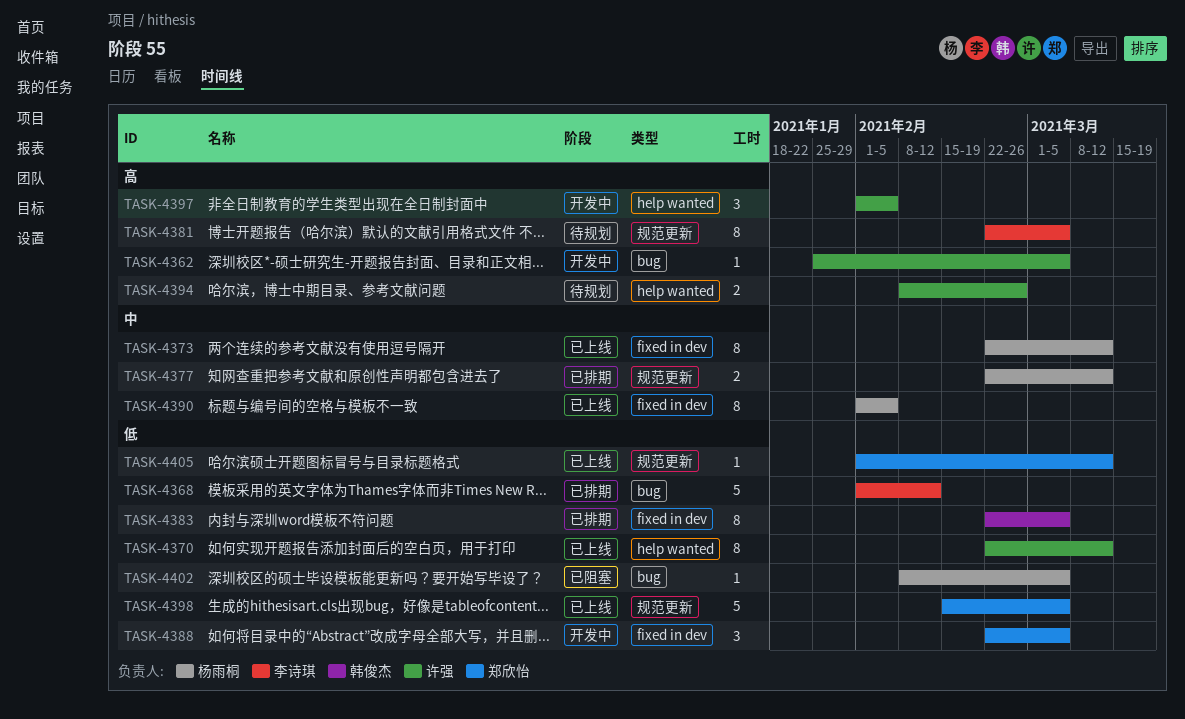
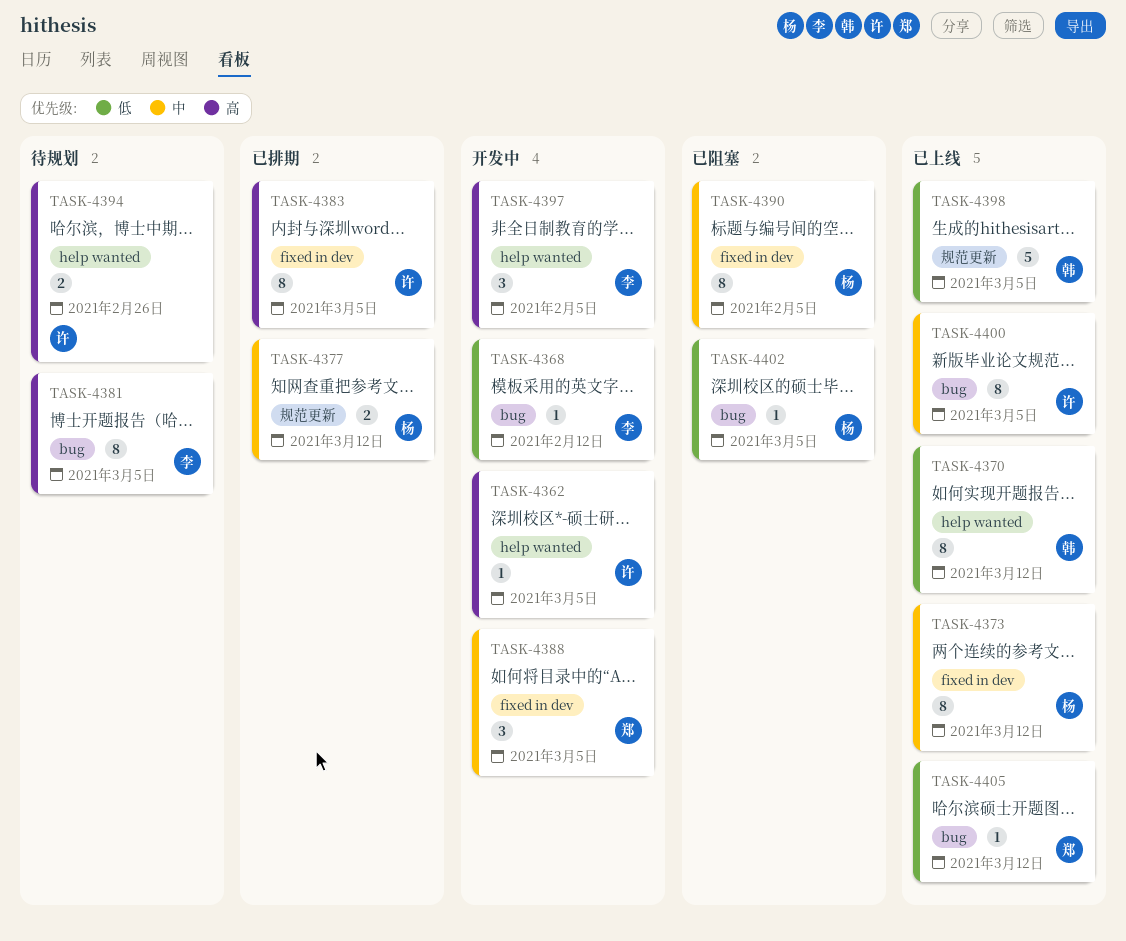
TASK-4362, label: bug -> help wanted
TASK-4368, status: 已排期 -> 开发中
TASK-4368, estimate: 5 -> 1
TASK-4370, owner: 许强 -> 韩俊杰
TASK-4381, label: 规范更新 -> bug
TASK-4383, owner: 韩俊杰 -> 许强
TASK-4383, priority: 低 -> 高
TASK-4388, priority: 低 -> 中
TASK-4390, status: 已上线 -> 已阻塞
TASK-4397, owner: 许强 -> 李诗琪
TASK-4398, owner: 郑欣怡 -> 韩俊杰
TASK-4400: none -> present
TASK-4405, label: 规范更新 -> bug

